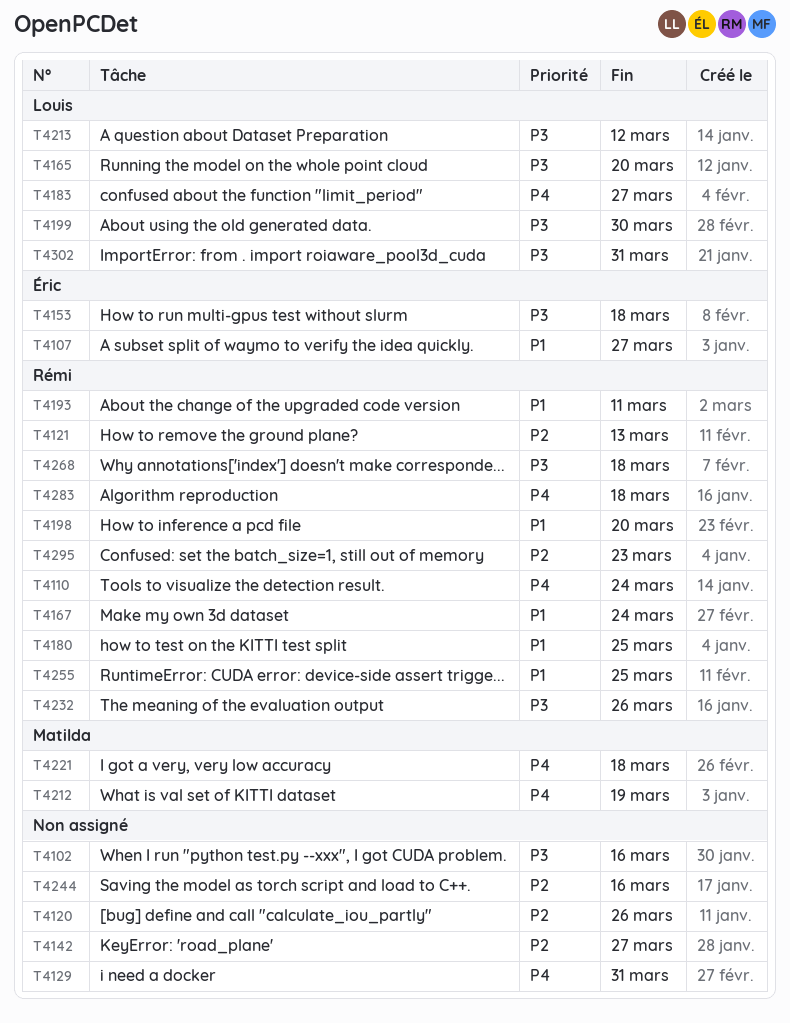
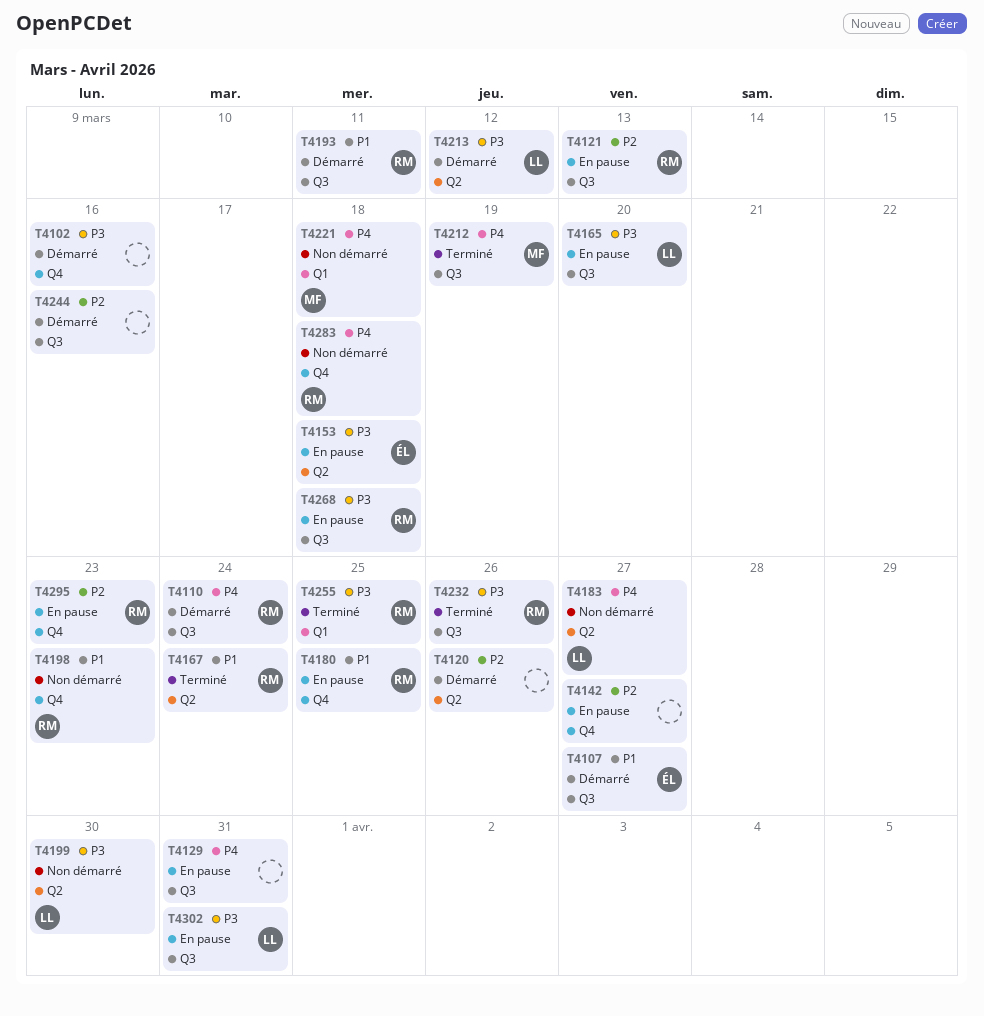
T4198, due: Mar 20 -> Mar 23
T4255, priority: P1 -> P3

